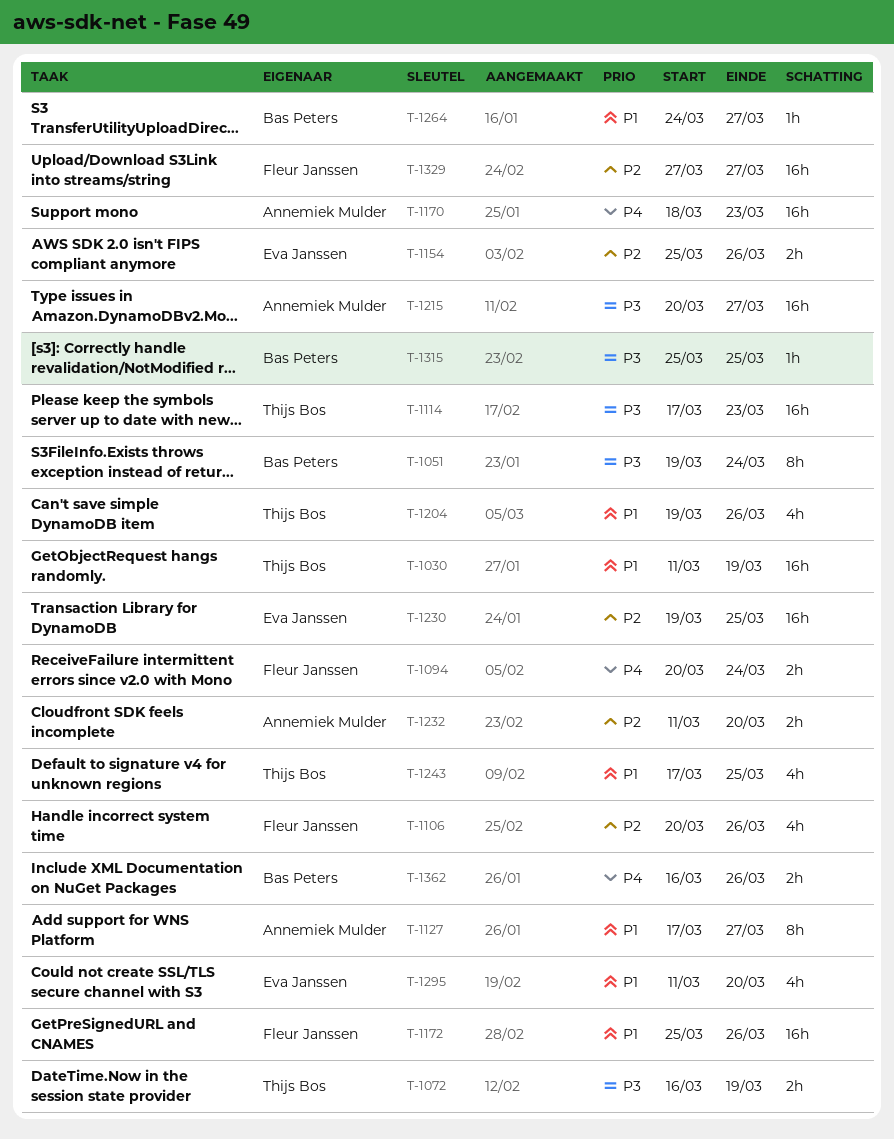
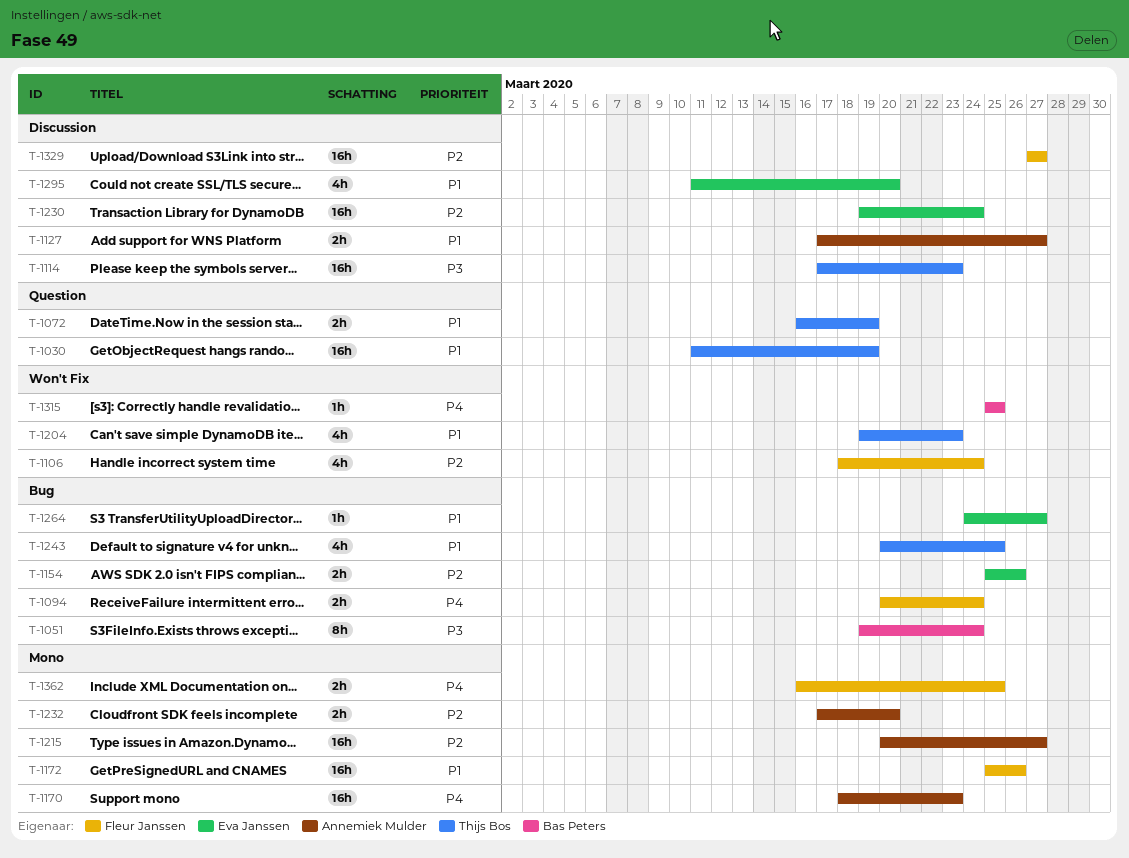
T-1072, priority: P3 -> P1
T-1106, start: Mar 20 -> Mar 18
T-1106, due: Mar 26 -> Mar 24
T-1127, estimate: 8h -> 2h
T-1204, due: Mar 26 -> Mar 23
T-1215, priority: P3 -> P2
T-1230, due: Mar 25 -> Mar 24
T-1232, start: Mar 11 -> Mar 17
T-1243, start: Mar 17 -> Mar 20
T-1264, owner: Bas Peters -> Eva Janssen
T-1315, priority: P3 -> P4
T-1362, owner: Bas Peters -> Fleur Janssen
T-1362, due: Mar 26 -> Mar 25

